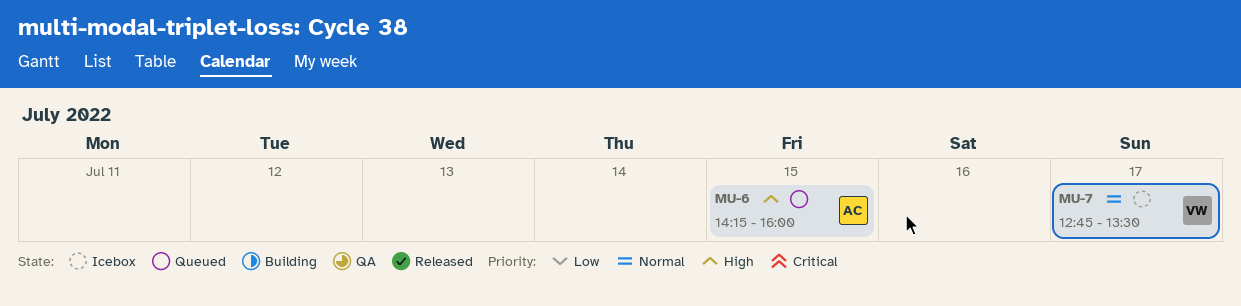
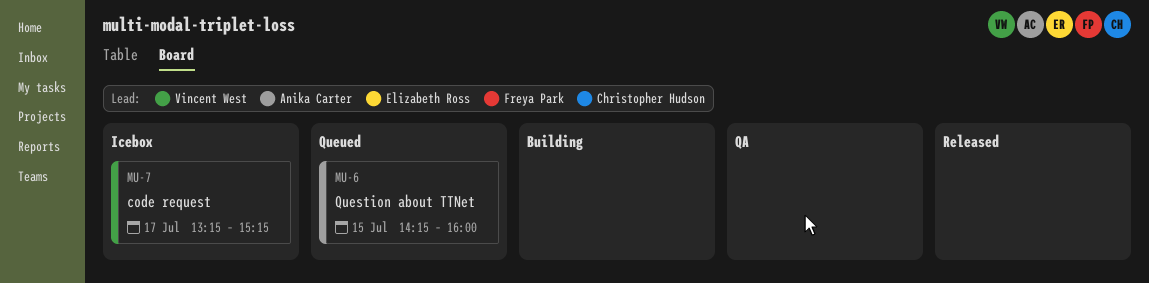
MU-7, begins: 12:45 -> 13:15
MU-7, ends: 13:30 -> 15:15

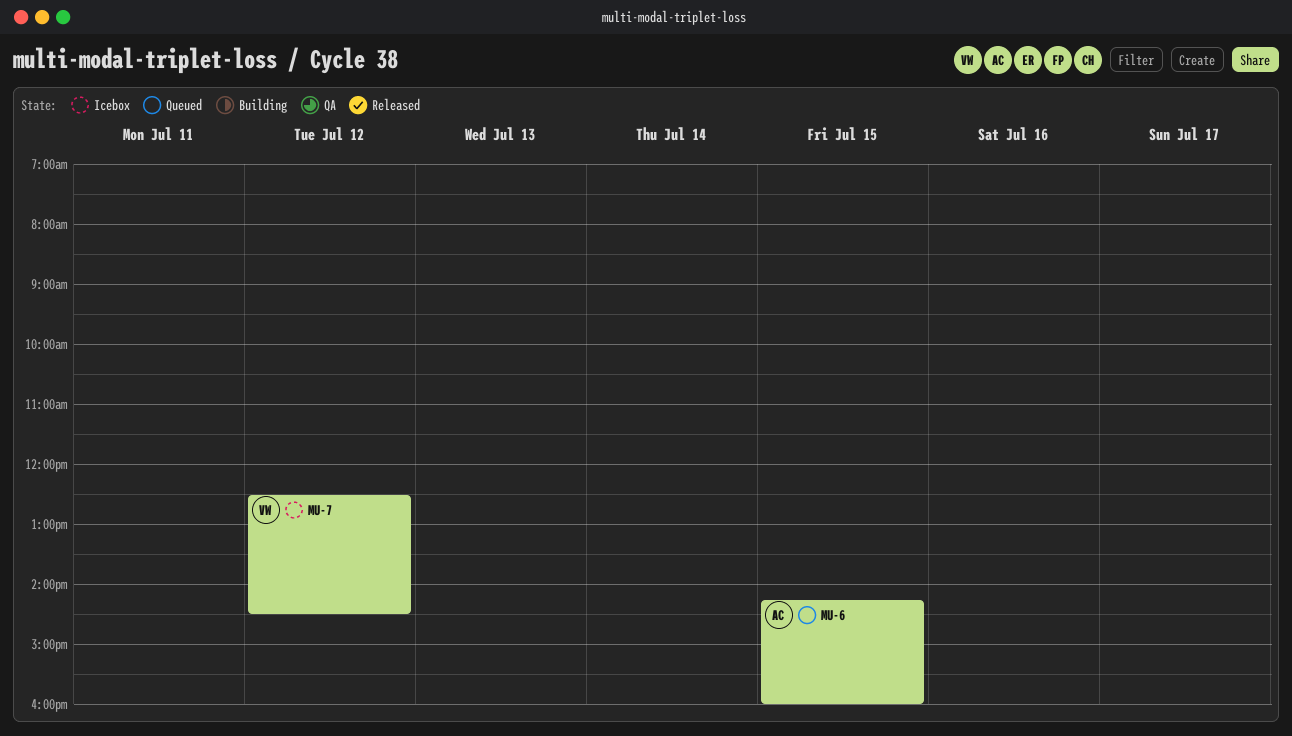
MU-7, day: Jul 17 -> Jul 12
MU-7, begins: 13:15 -> 12:30
MU-7, ends: 15:15 -> 14:30

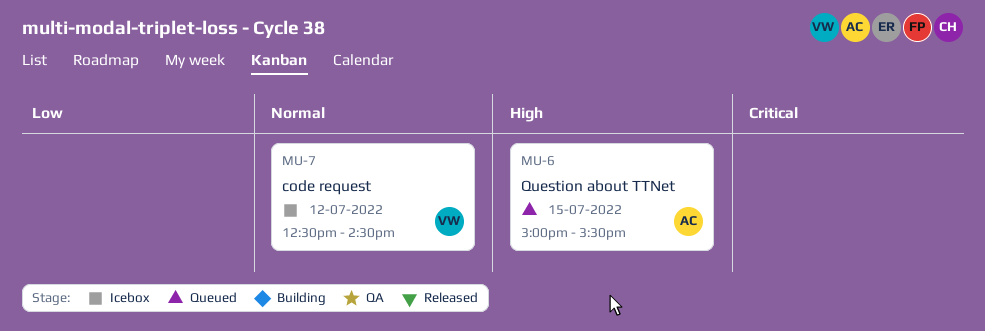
MU-6, begins: 14:15 -> 15:00
MU-6, ends: 16:00 -> 15:30

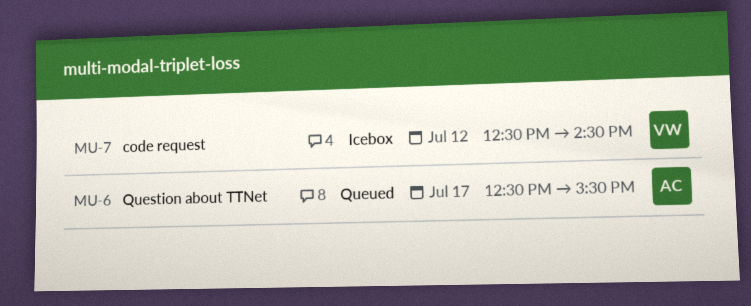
MU-6, day: Jul 15 -> Jul 17
MU-6, begins: 15:00 -> 12:30

